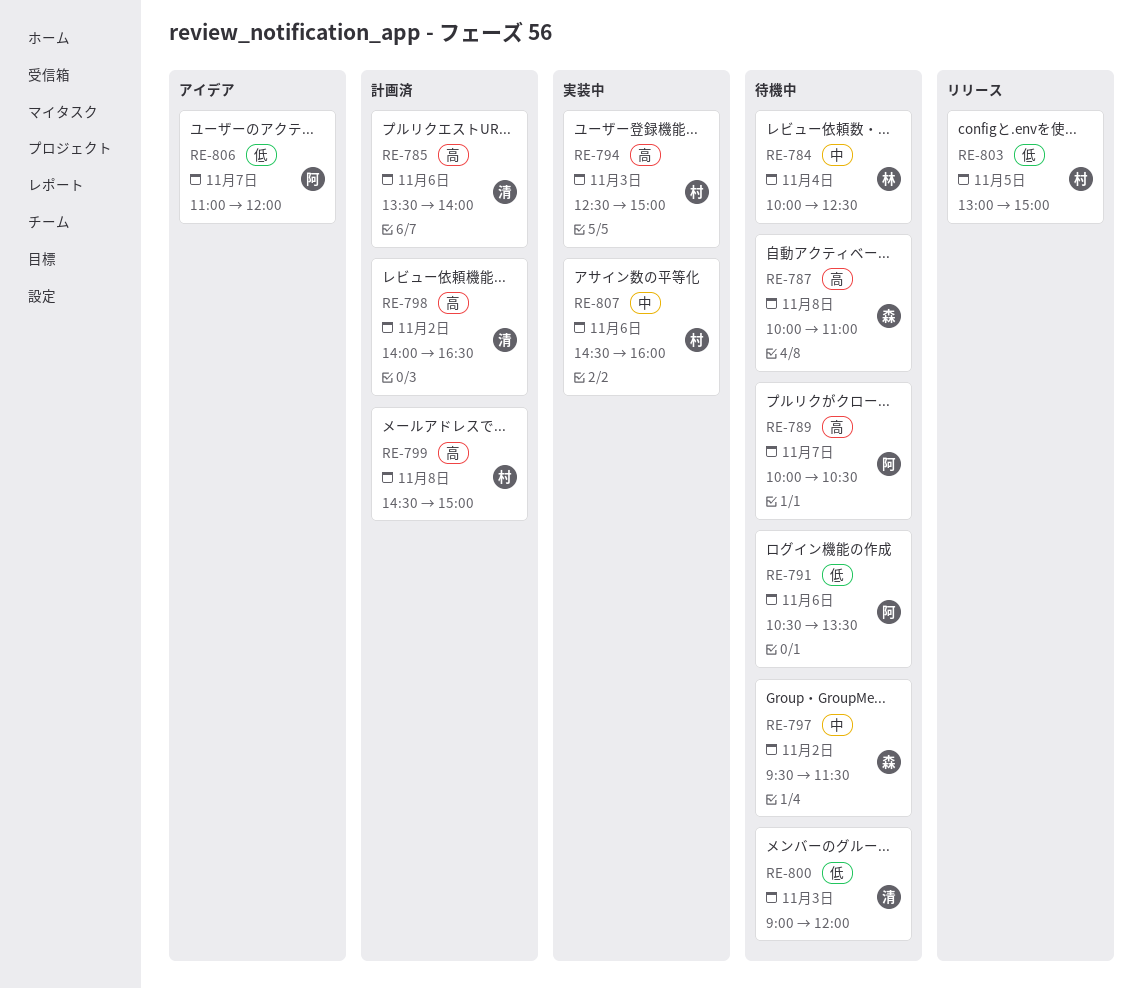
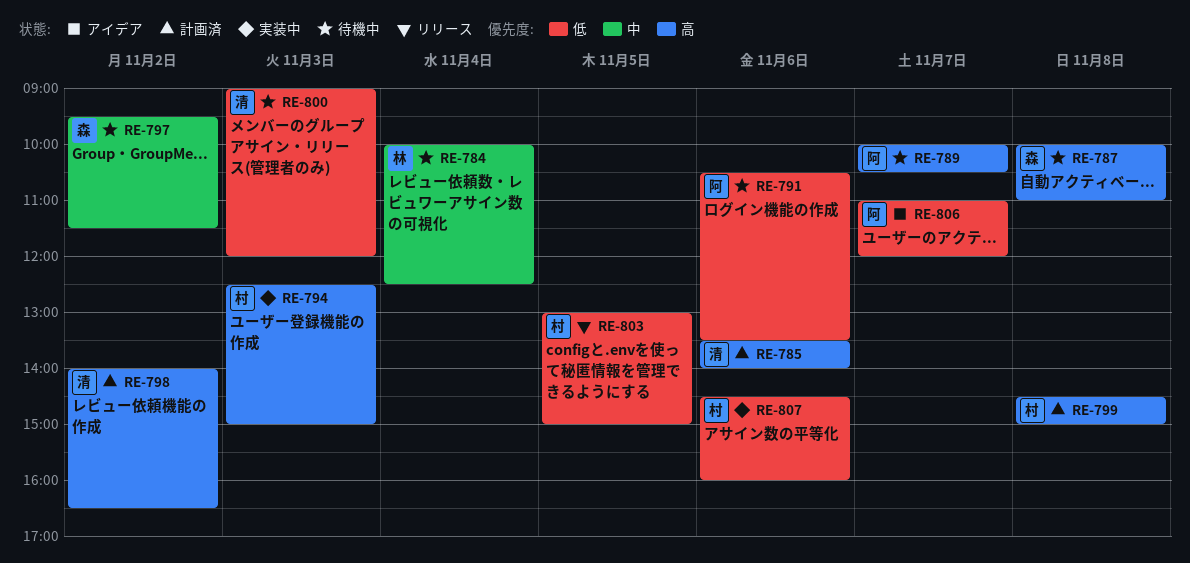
RE-807, priority: 中 -> 低

